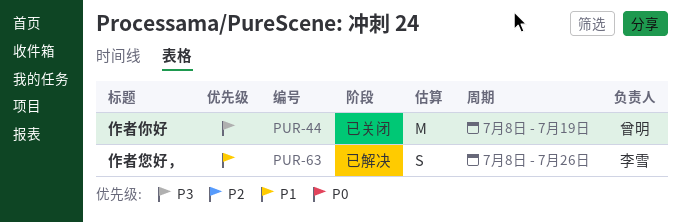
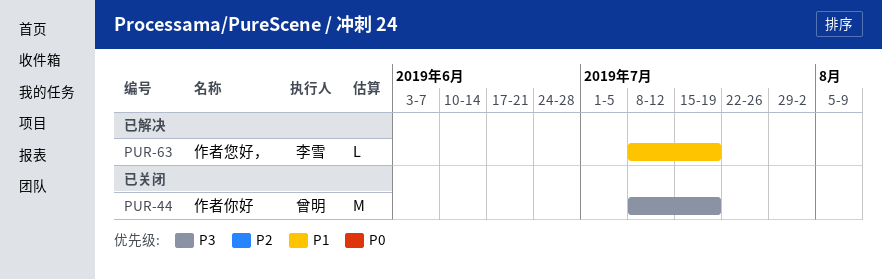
PUR-63, estimate: S -> L
PUR-63, due: Jul 26 -> Jul 19

